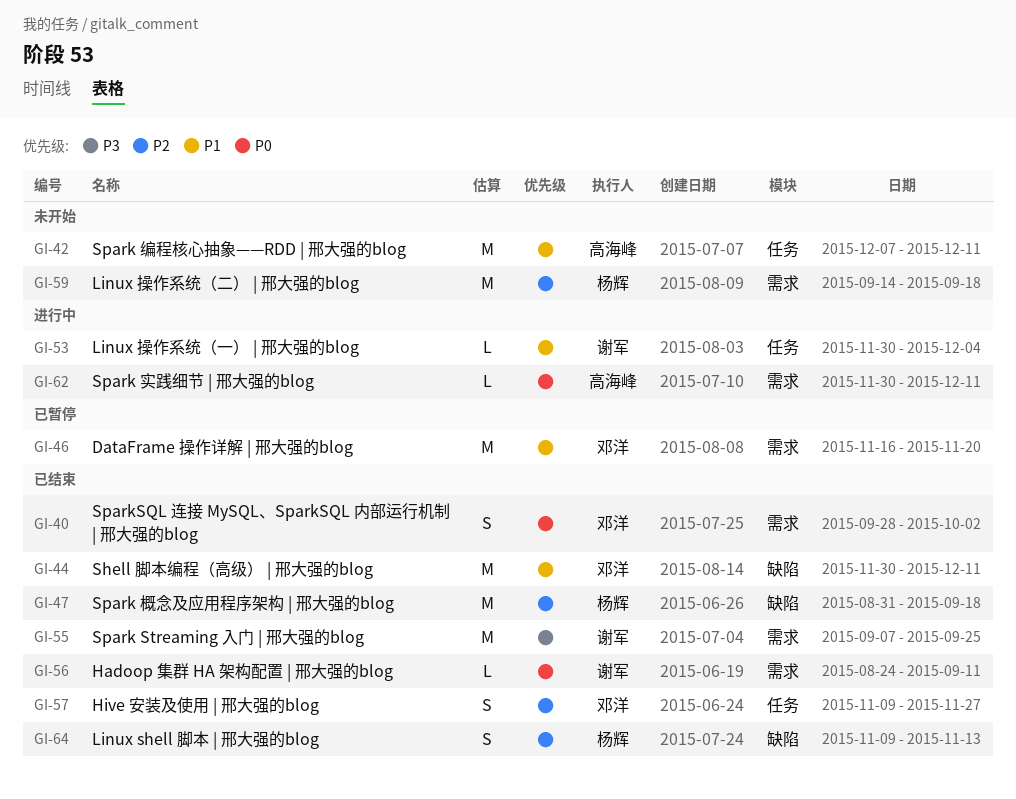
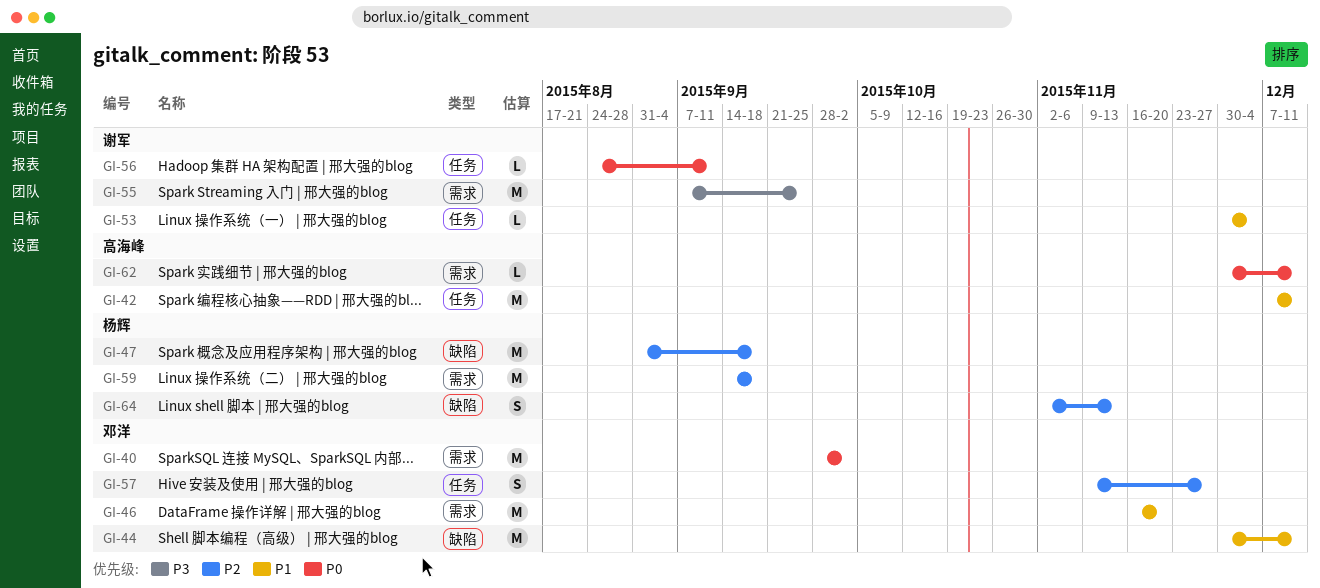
GI-40, estimate: S -> M
GI-56, label: 需求 -> 任务
GI-64, start: Nov 9 -> Nov 2

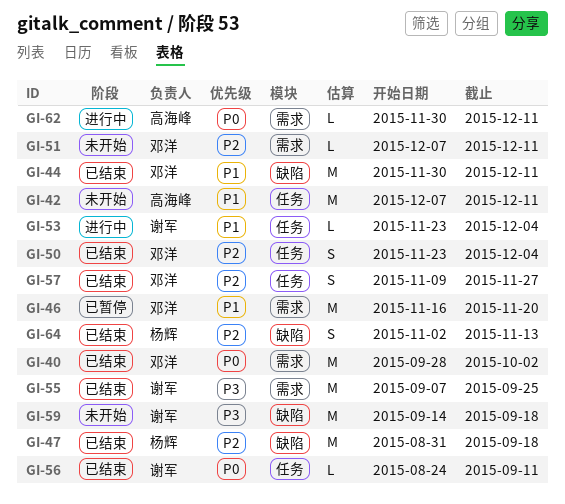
GI-50: none -> present
GI-51: none -> present
GI-53, start: Nov 30 -> Nov 23
GI-59, owner: 杨辉 -> 谢军
GI-59, priority: P2 -> P3
GI-59, label: 需求 -> 缺陷

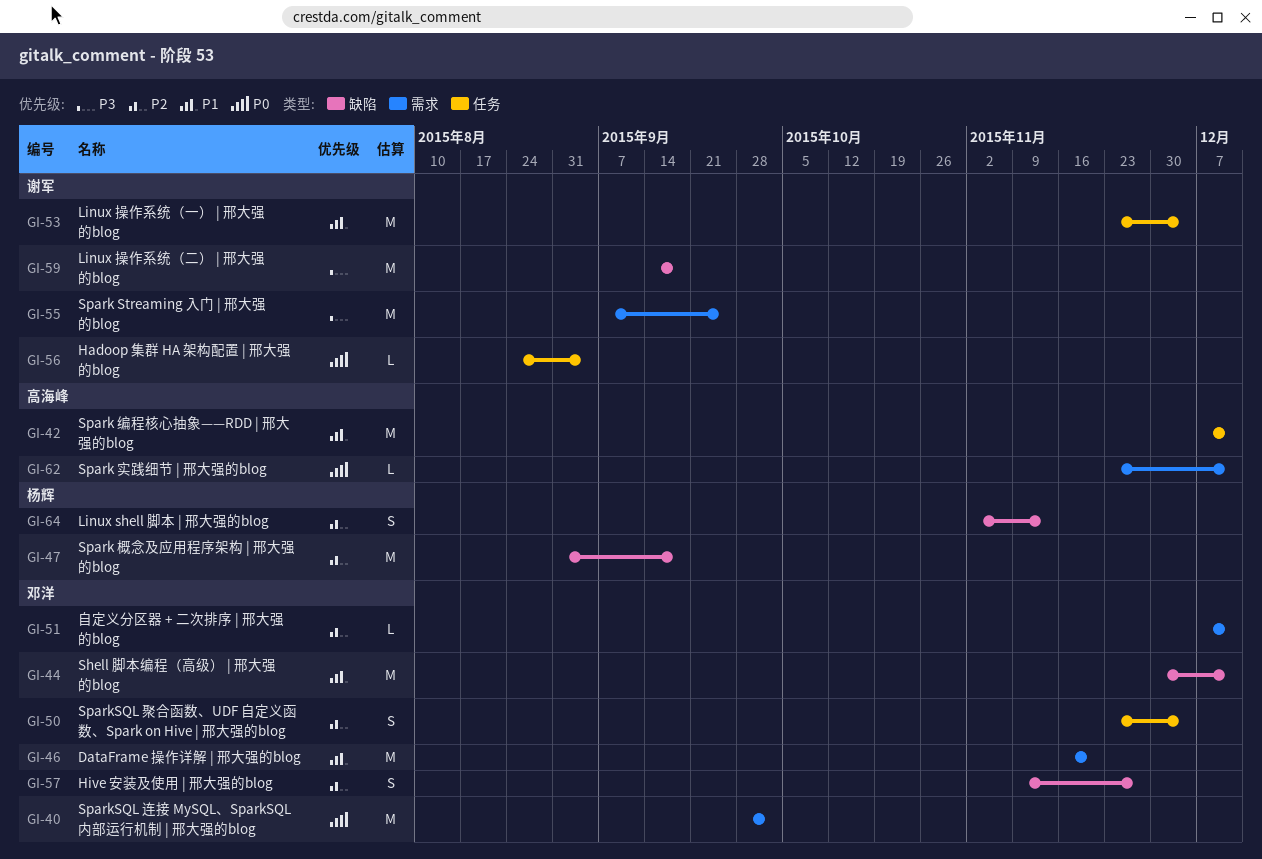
GI-53, estimate: L -> M
GI-56, due: Sep 11 -> Sep 4
GI-57, label: 任务 -> 缺陷
GI-62, start: Nov 30 -> Nov 23

